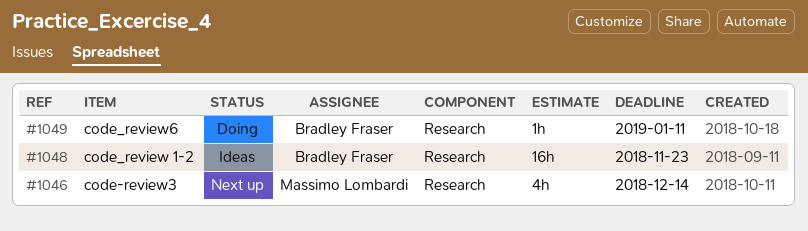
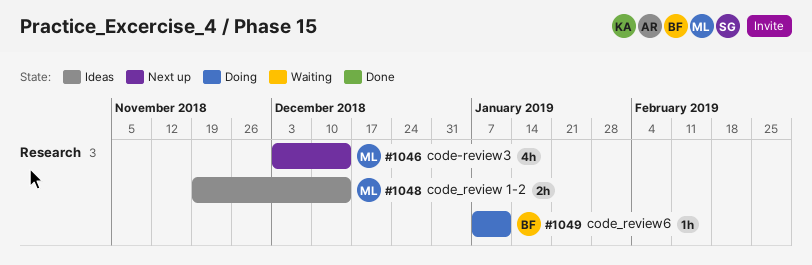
#1048, owner: Bradley Fraser -> Massimo Lombardi
#1048, estimate: 16h -> 2h
#1048, due: Nov 23 -> Dec 14

